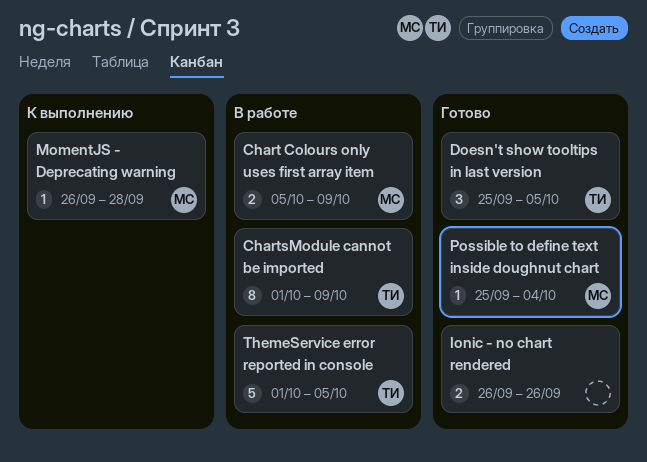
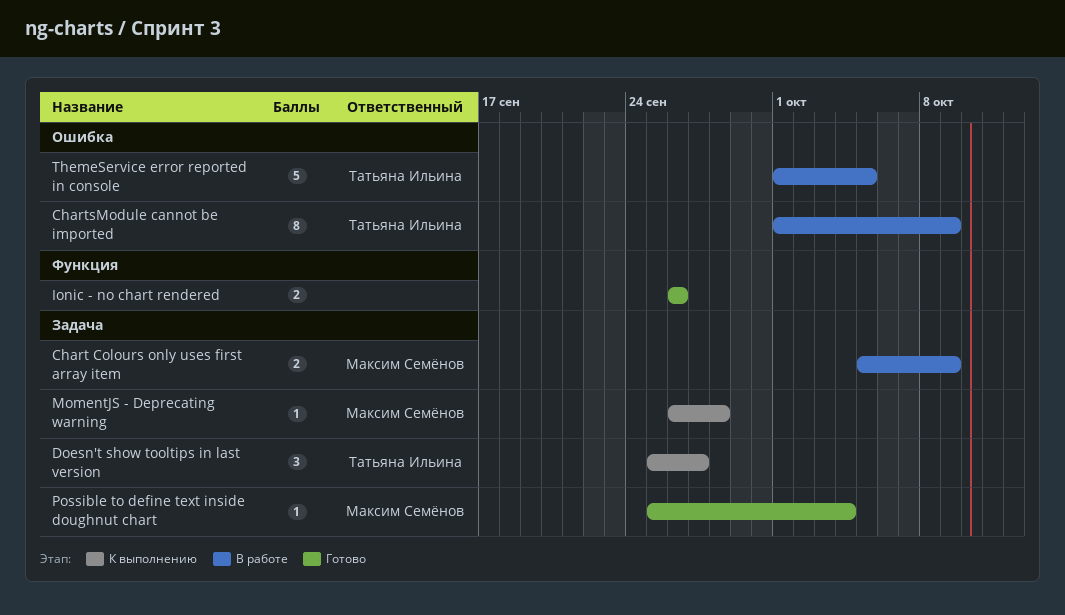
Doesn't show tooltips in last version, status: Готово -> К выполнению
Doesn't show tooltips in last version, due: Oct 5 -> Sep 27

